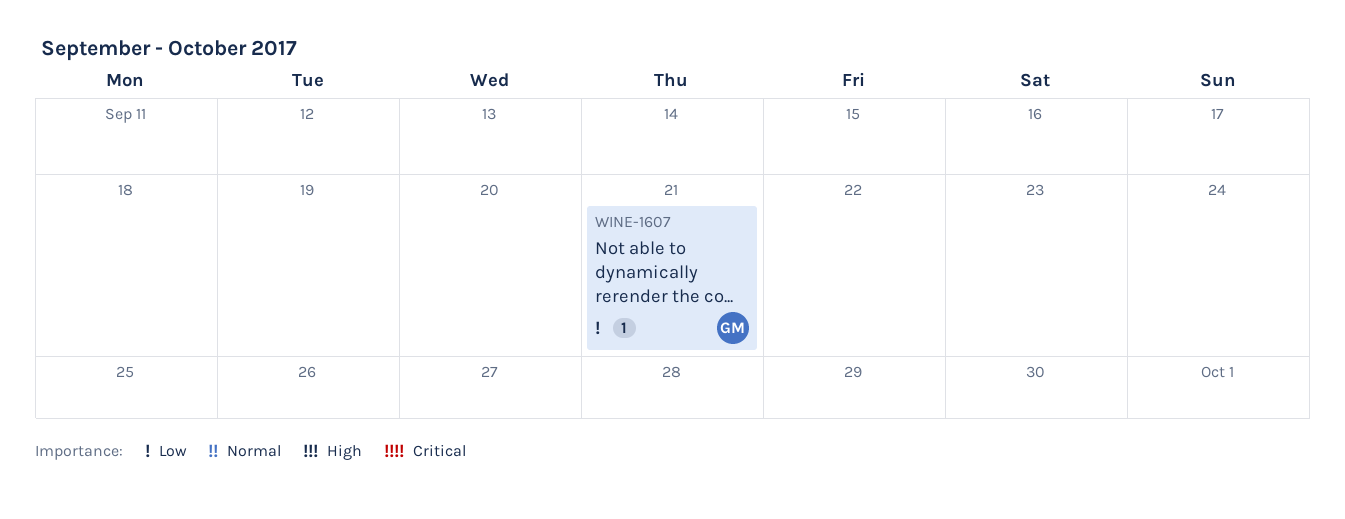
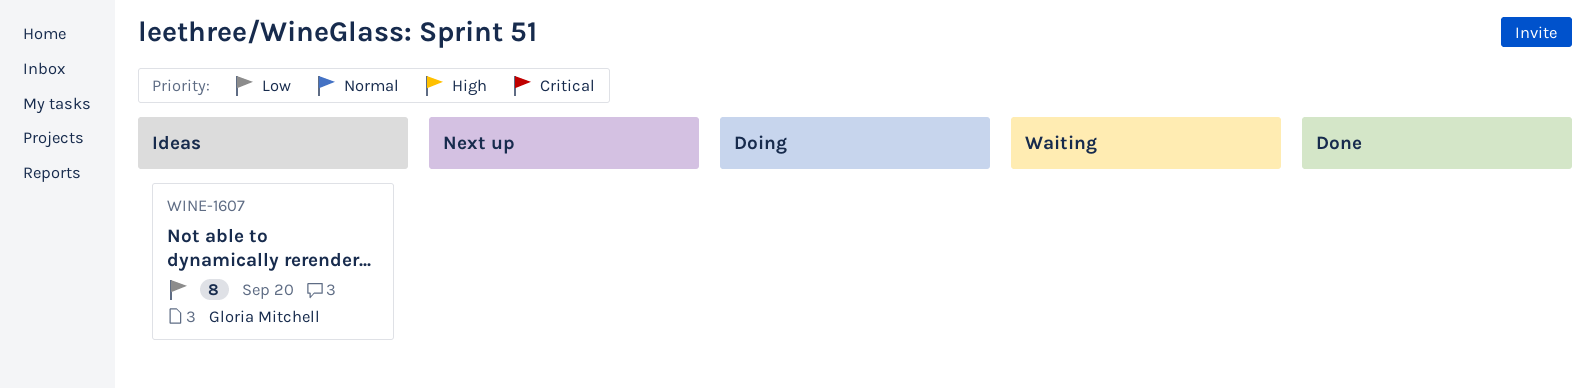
WINE-1607, estimate: 1 -> 8
WINE-1607, due: Sep 21 -> Sep 20

